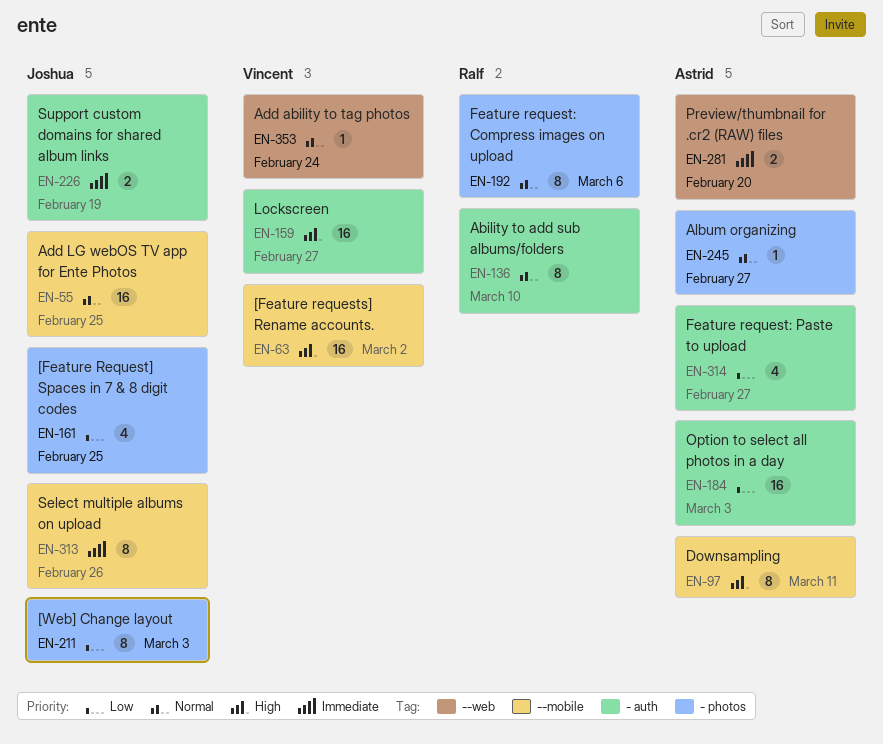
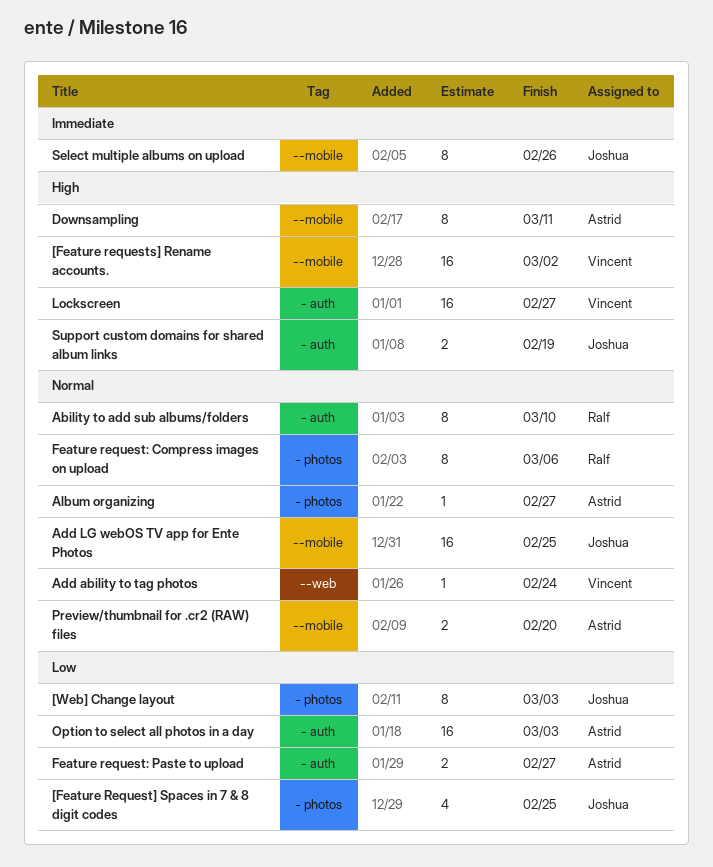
Feature request: Paste to upload, estimate: 4 -> 2
Preview/thumbnail for .cr2 (RAW) files, priority: Immediate -> Normal
Preview/thumbnail for .cr2 (RAW) files, label: --web -> --mobile
Support custom domains for shared album links, priority: Immediate -> High

